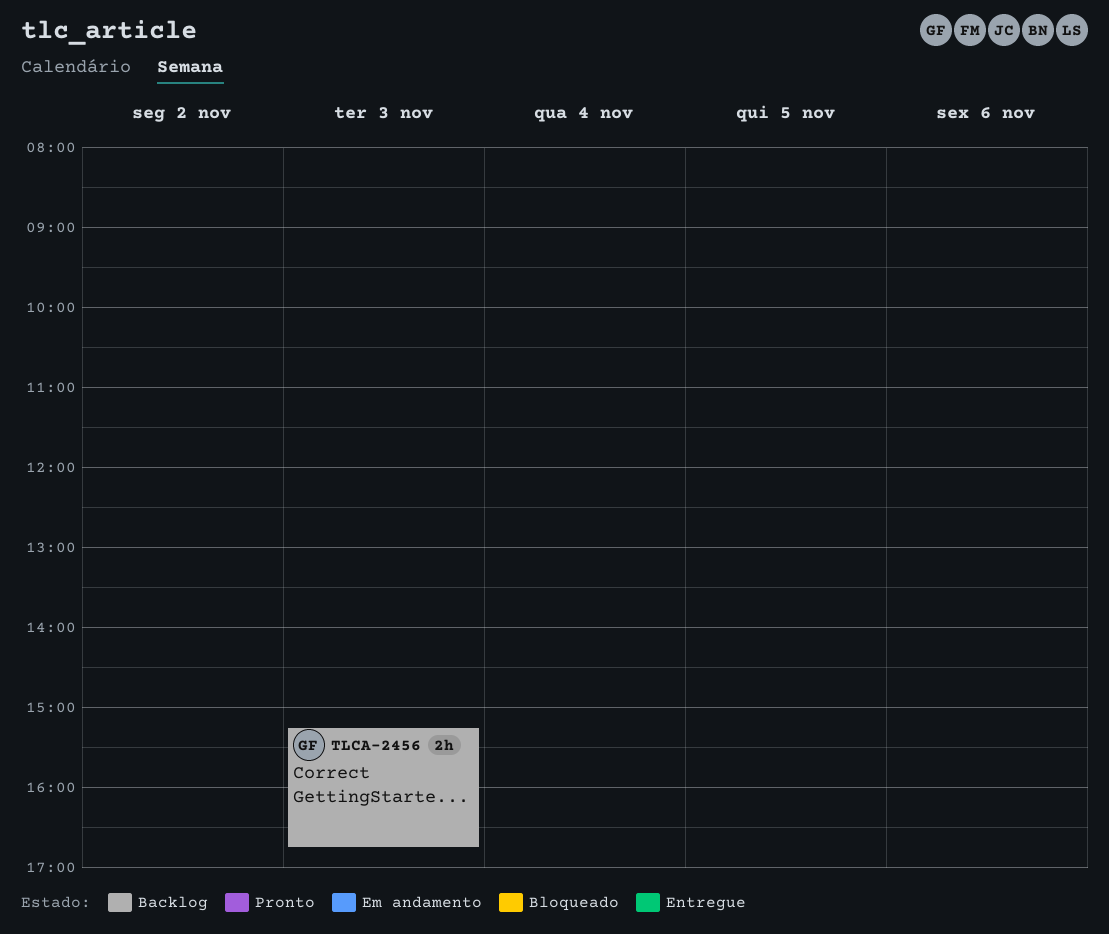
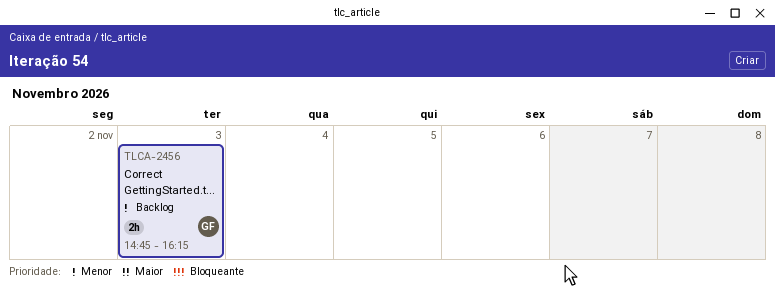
TLCA-2456, begins: 15:15 -> 14:45
TLCA-2456, ends: 16:45 -> 16:15

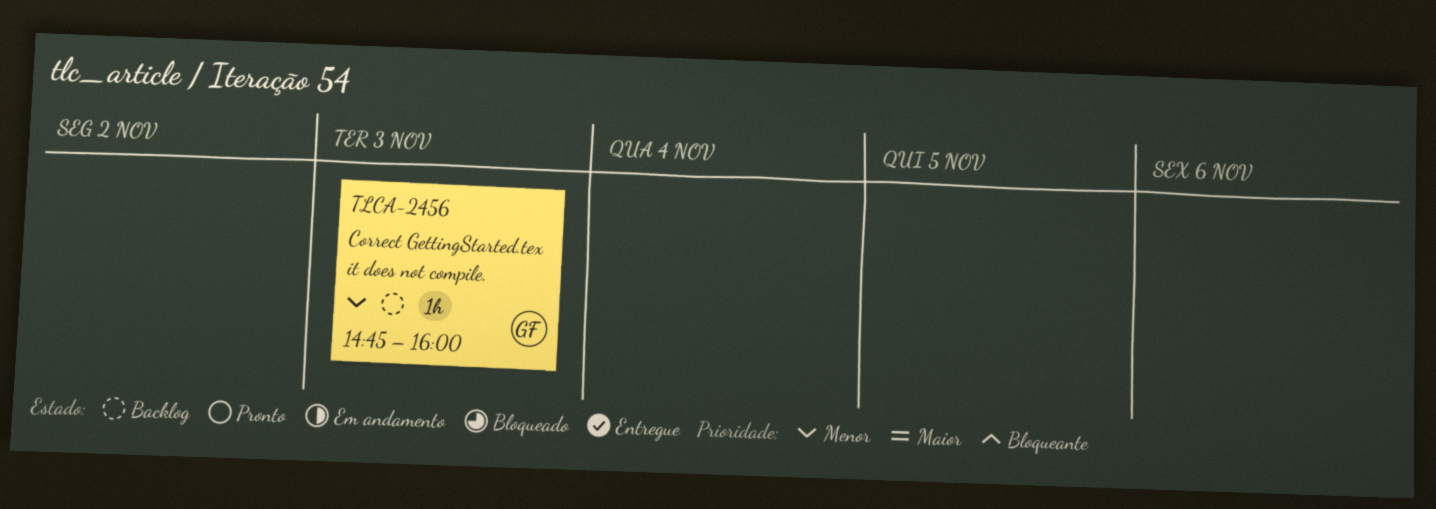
TLCA-2456, estimate: 2h -> 1h
TLCA-2456, ends: 16:15 -> 16:00

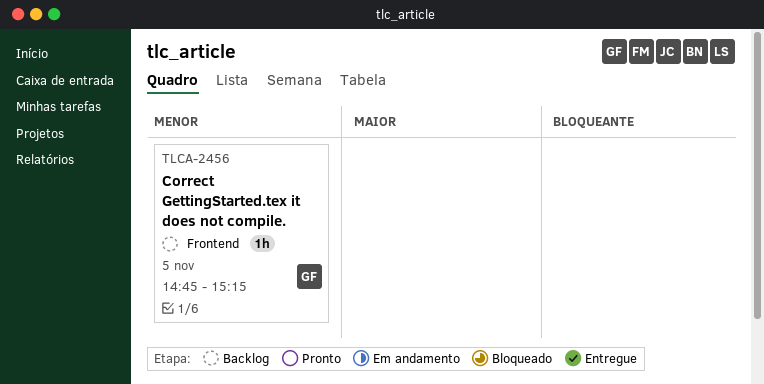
TLCA-2456, day: Nov 3 -> Nov 5
TLCA-2456, ends: 16:00 -> 15:15

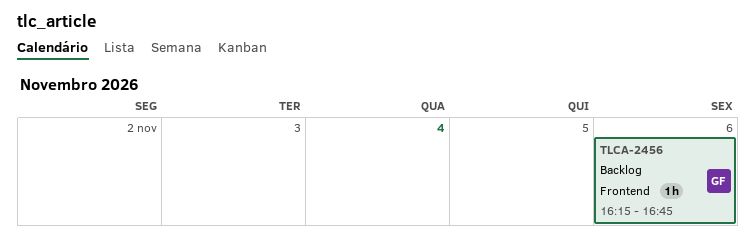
TLCA-2456, day: Nov 5 -> Nov 6
TLCA-2456, begins: 14:45 -> 16:15
TLCA-2456, ends: 15:15 -> 16:45

